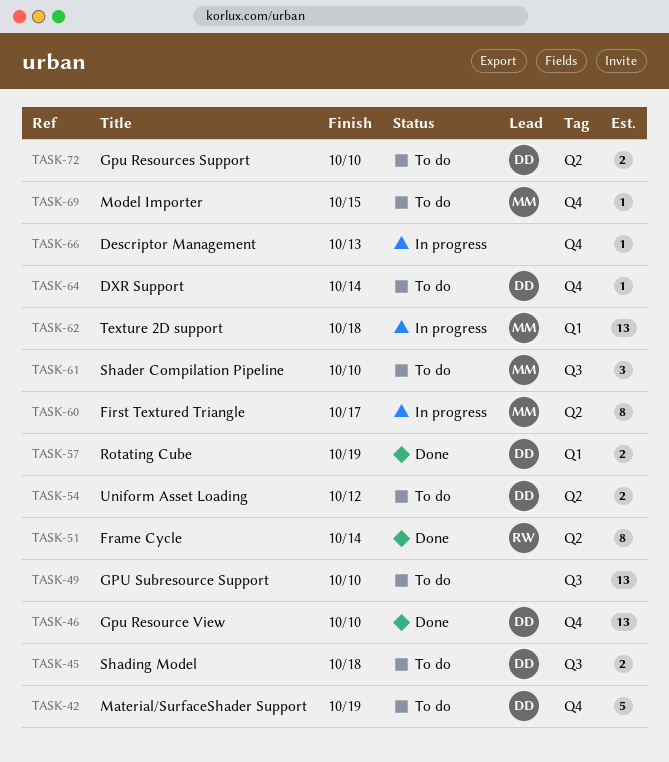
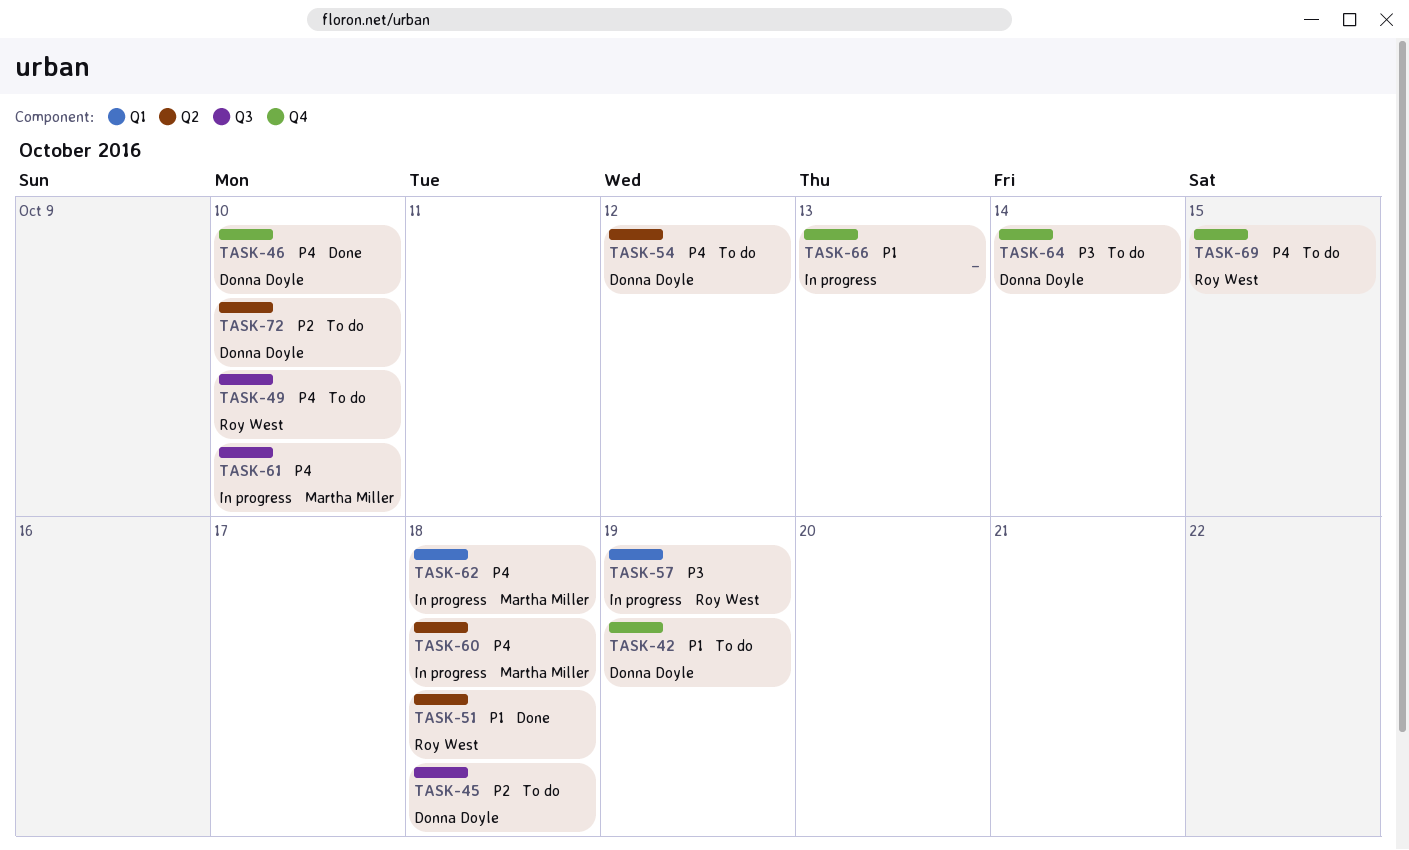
TASK-49, owner: none -> Roy West
TASK-51, due: Oct 14 -> Oct 18
TASK-57, status: Done -> In progress
TASK-57, owner: Donna Doyle -> Roy West
TASK-60, due: Oct 17 -> Oct 18
TASK-61, status: To do -> In progress
TASK-69, owner: Martha Miller -> Roy West

